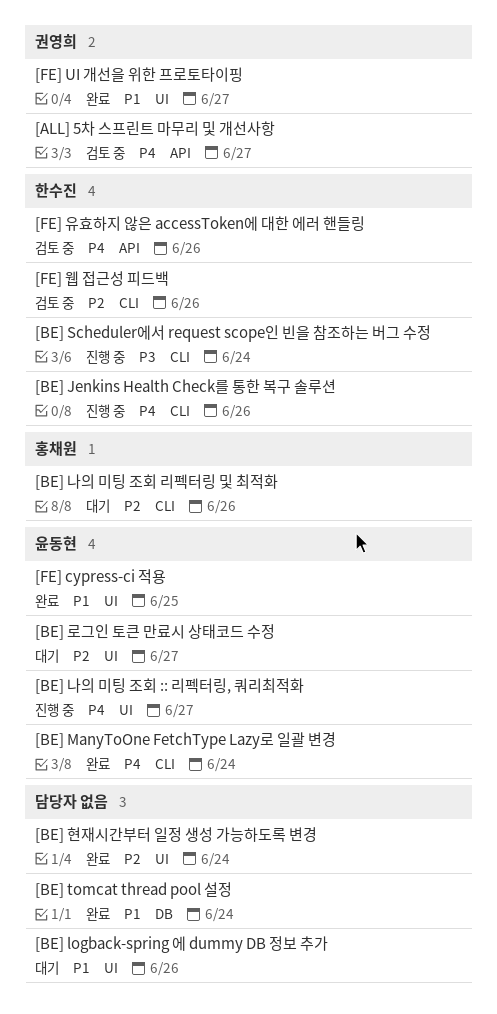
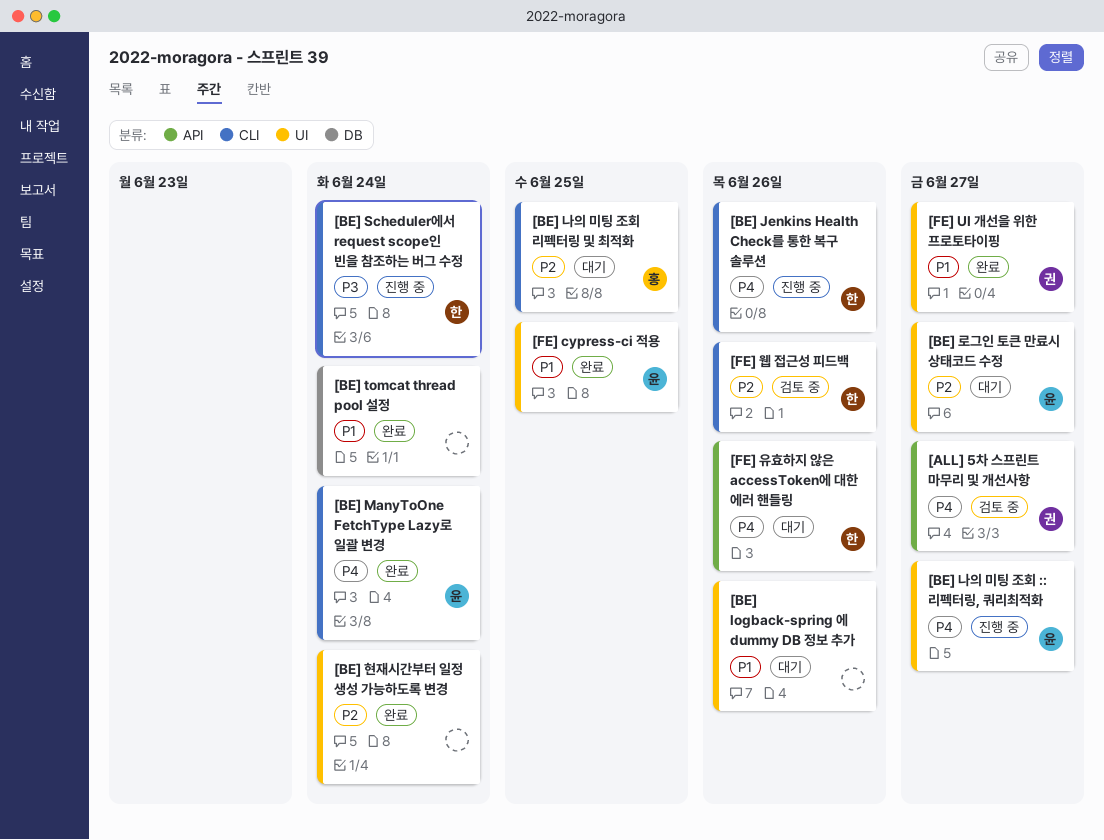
[BE] 나의 미팅 조회 리펙터링 및 최적화, due: Jun 26 -> Jun 25
[FE] 유효하지 않은 accessToken에 대한 에러 핸들링, status: 검토 중 -> 대기

